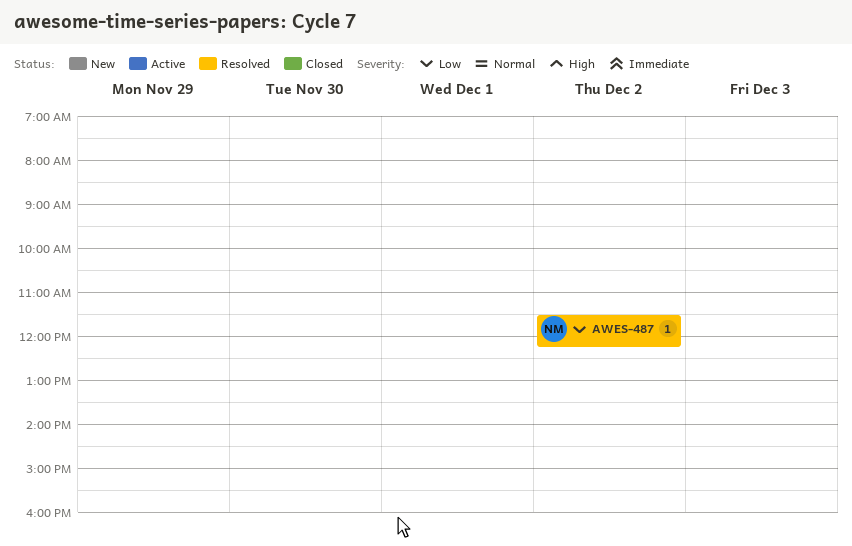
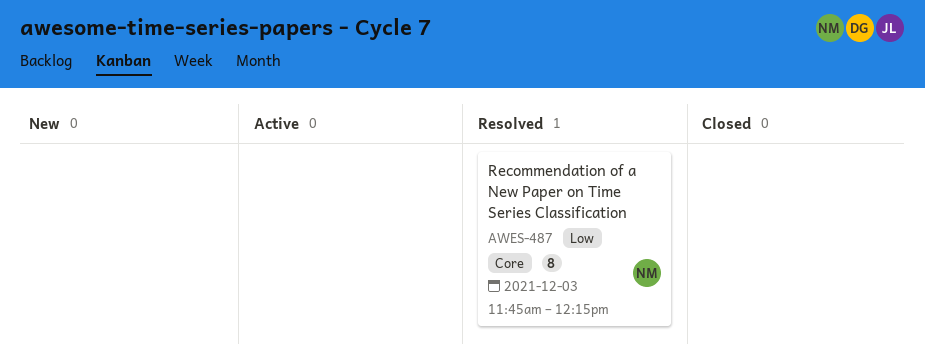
AWES-487, estimate: 1 -> 8
AWES-487, day: Dec 2 -> Dec 3
AWES-487, begins: 11:30 -> 11:45

